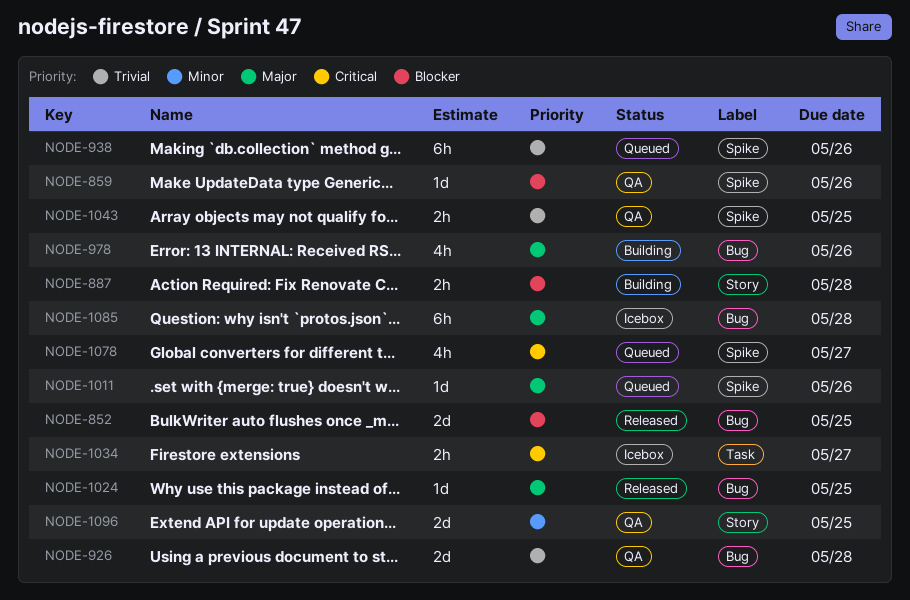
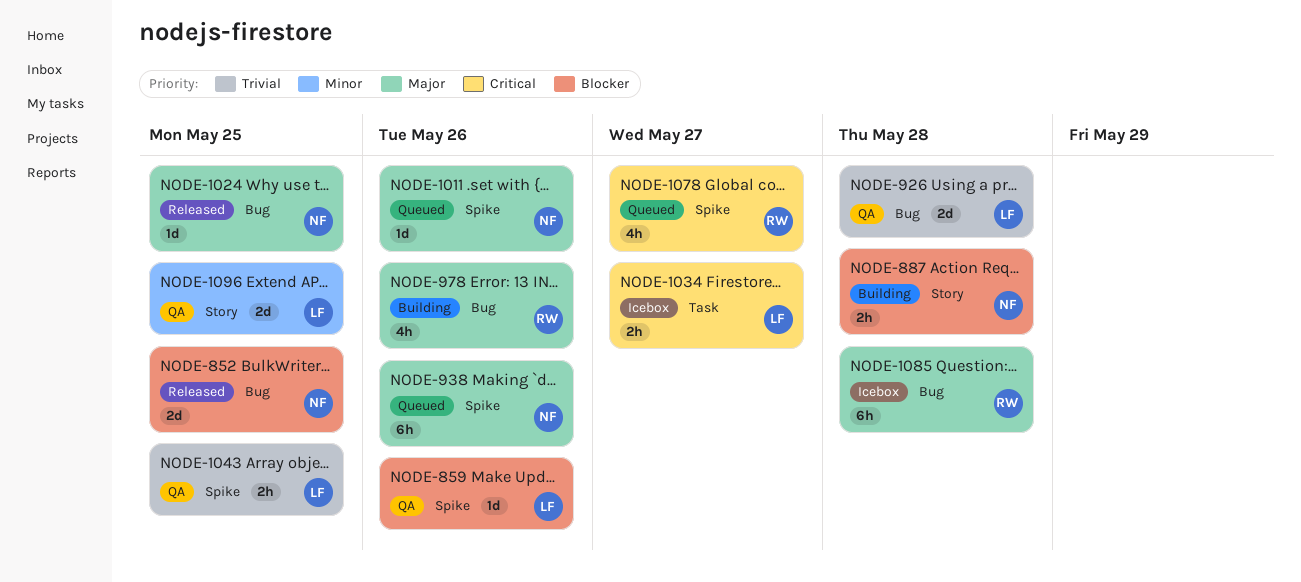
NODE-938, priority: Trivial -> Major

